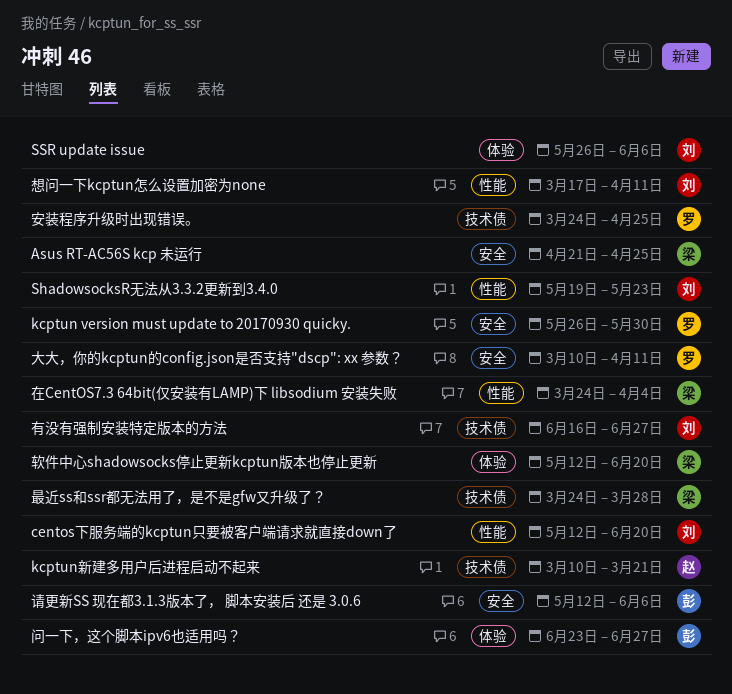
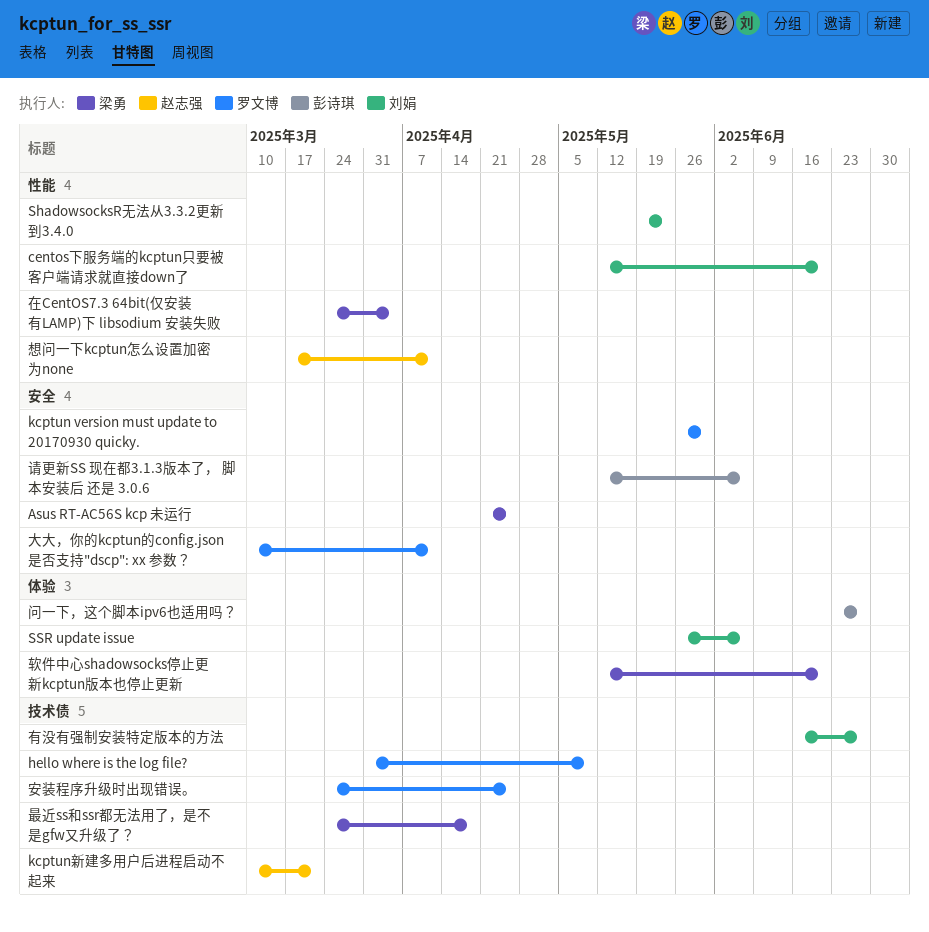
hello where is the log file?: none -> present
想问一下kcptun怎么设置加密为none, owner: 刘娟 -> 赵志强
最近ss和ssr都无法用了，是不是gfw又升级了？, due: Mar 28 -> Apr 18

